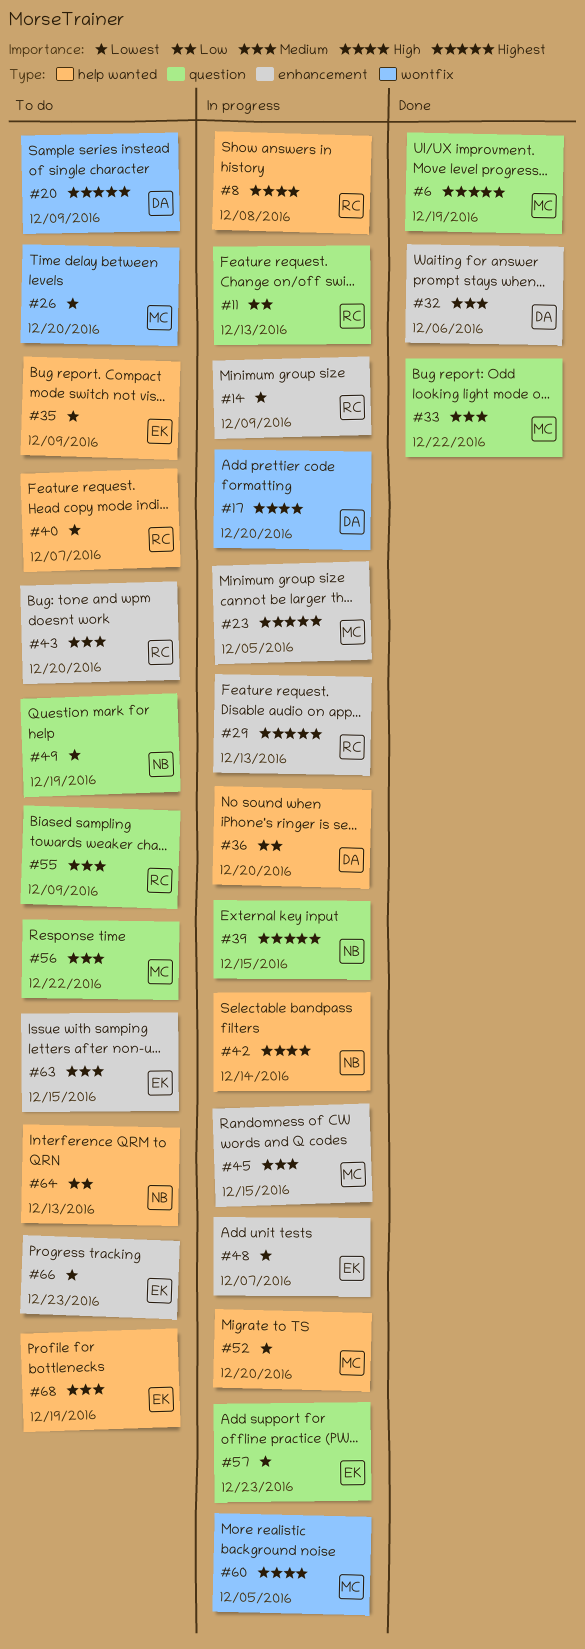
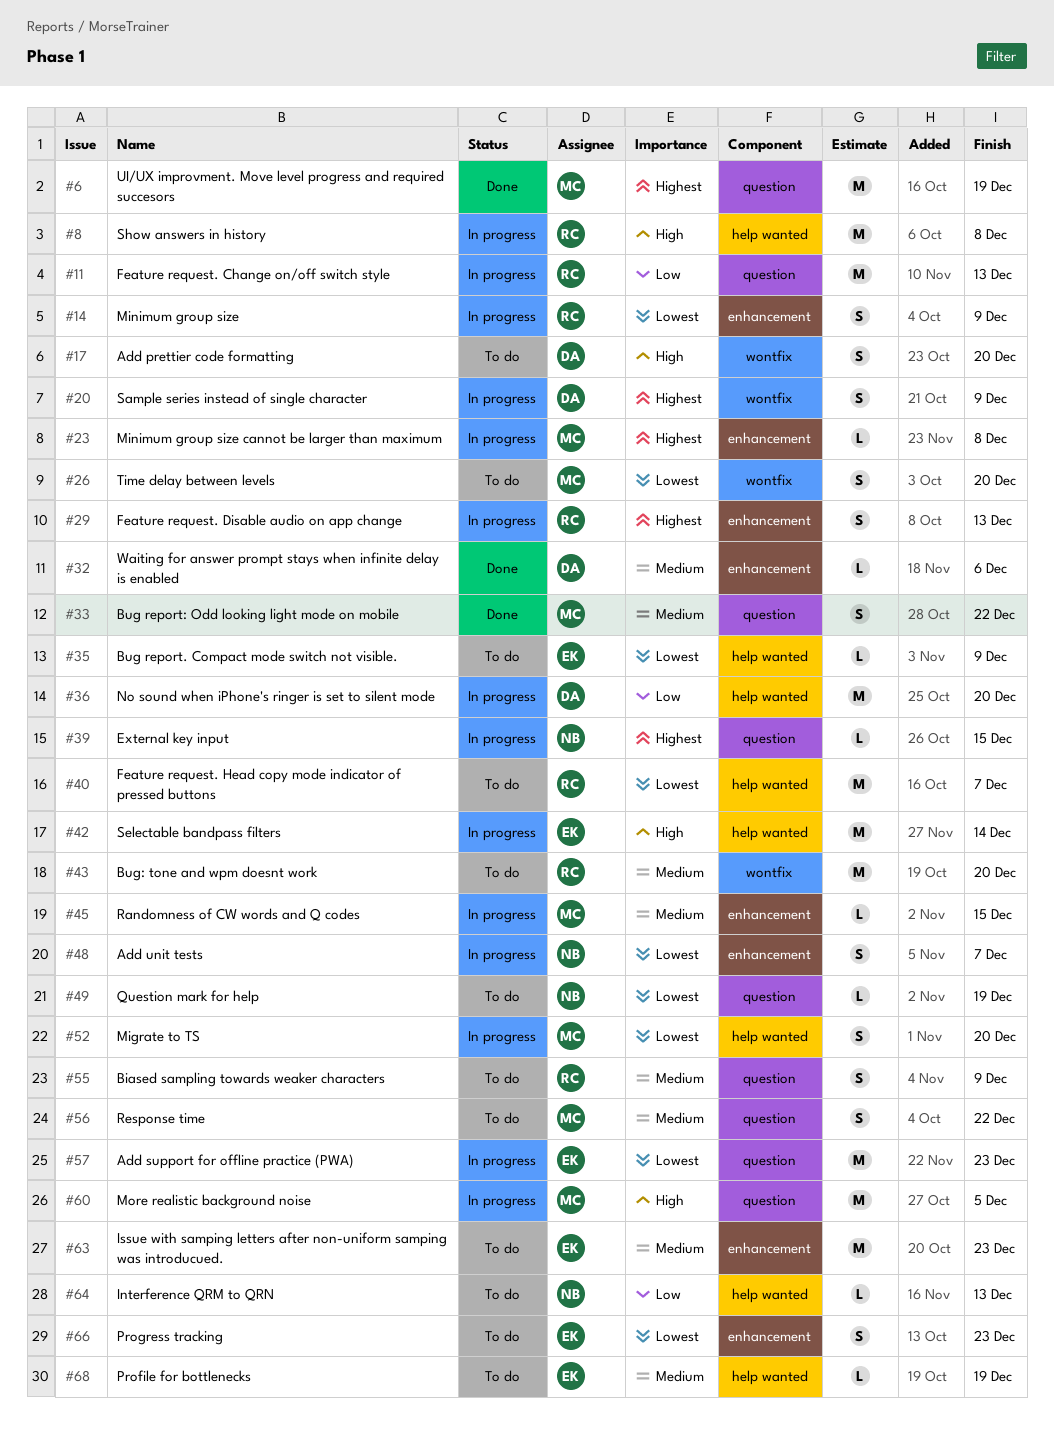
#17, status: In progress -> To do
#20, status: To do -> In progress
#23, due: Dec 5 -> Dec 8
#42, owner: NB -> EK
#43, label: enhancement -> wontfix
#48, owner: EK -> NB
#60, label: wontfix -> question
#63, due: Dec 15 -> Dec 23

